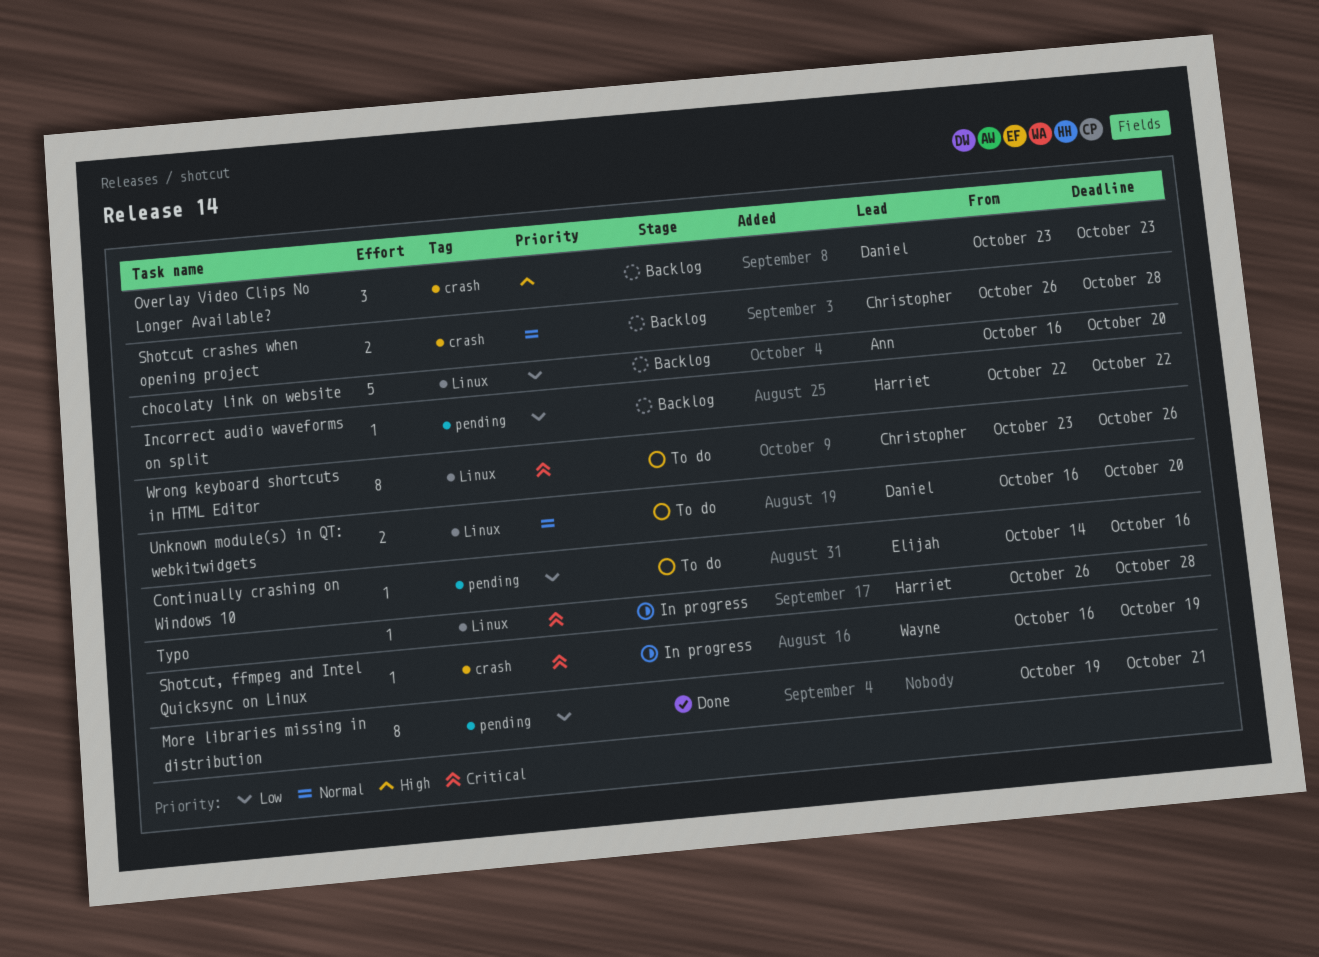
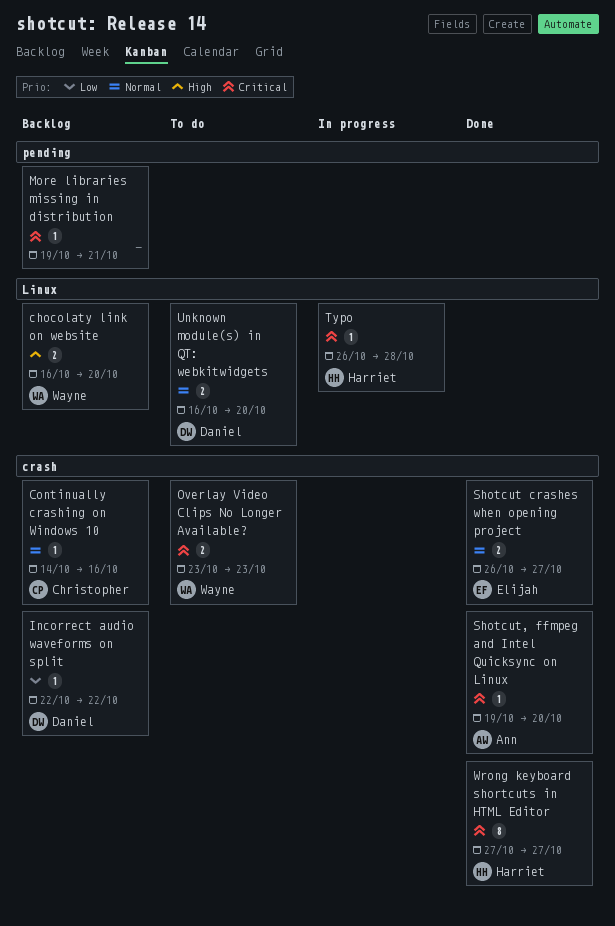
chocolaty link on website, owner: Ann -> Wayne
chocolaty link on website, priority: Low -> High
chocolaty link on website, estimate: 5 -> 2
Continually crashing on Windows 10, status: To do -> Backlog
Continually crashing on Windows 10, owner: Elijah -> Christopher
Continually crashing on Windows 10, priority: Low -> Normal
Continually crashing on Windows 10, label: pending -> crash
Incorrect audio waveforms on split, owner: Harriet -> Daniel
Incorrect audio waveforms on split, label: pending -> crash
More libraries missing in distribution, status: Done -> Backlog
More libraries missing in distribution, priority: Low -> Critical
More libraries missing in distribution, estimate: 8 -> 1
Overlay Video Clips No Longer Available?, status: Backlog -> To do
Overlay Video Clips No Longer Available?, owner: Daniel -> Wayne
Overlay Video Clips No Longer Available?, priority: High -> Critical
Overlay Video Clips No Longer Available?, estimate: 3 -> 2
Shotcut crashes when opening project, status: Backlog -> Done
Shotcut crashes when opening project, owner: Christopher -> Elijah
Shotcut crashes when opening project, due: Oct 28 -> Oct 27
Shotcut, ffmpeg and Intel Quicksync on Linux, status: In progress -> Done
Shotcut, ffmpeg and Intel Quicksync on Linux, owner: Wayne -> Ann
Shotcut, ffmpeg and Intel Quicksync on Linux, start: Oct 16 -> Oct 19
Shotcut, ffmpeg and Intel Quicksync on Linux, due: Oct 19 -> Oct 20
Wrong keyboard shortcuts in HTML Editor, status: To do -> Done
Wrong keyboard shortcuts in HTML Editor, owner: Christopher -> Harriet
Wrong keyboard shortcuts in HTML Editor, label: Linux -> crash
Wrong keyboard shortcuts in HTML Editor, start: Oct 23 -> Oct 27
Wrong keyboard shortcuts in HTML Editor, due: Oct 26 -> Oct 27

